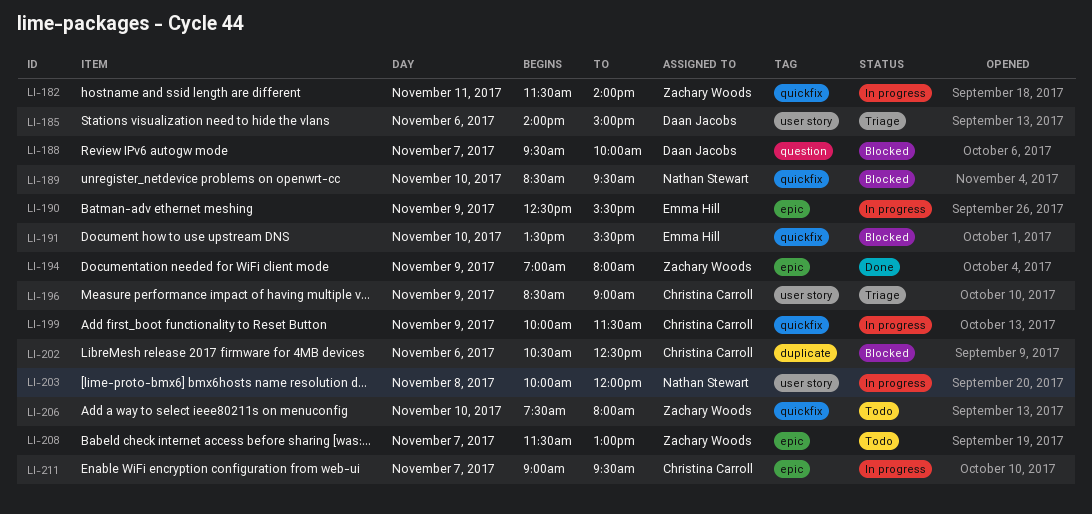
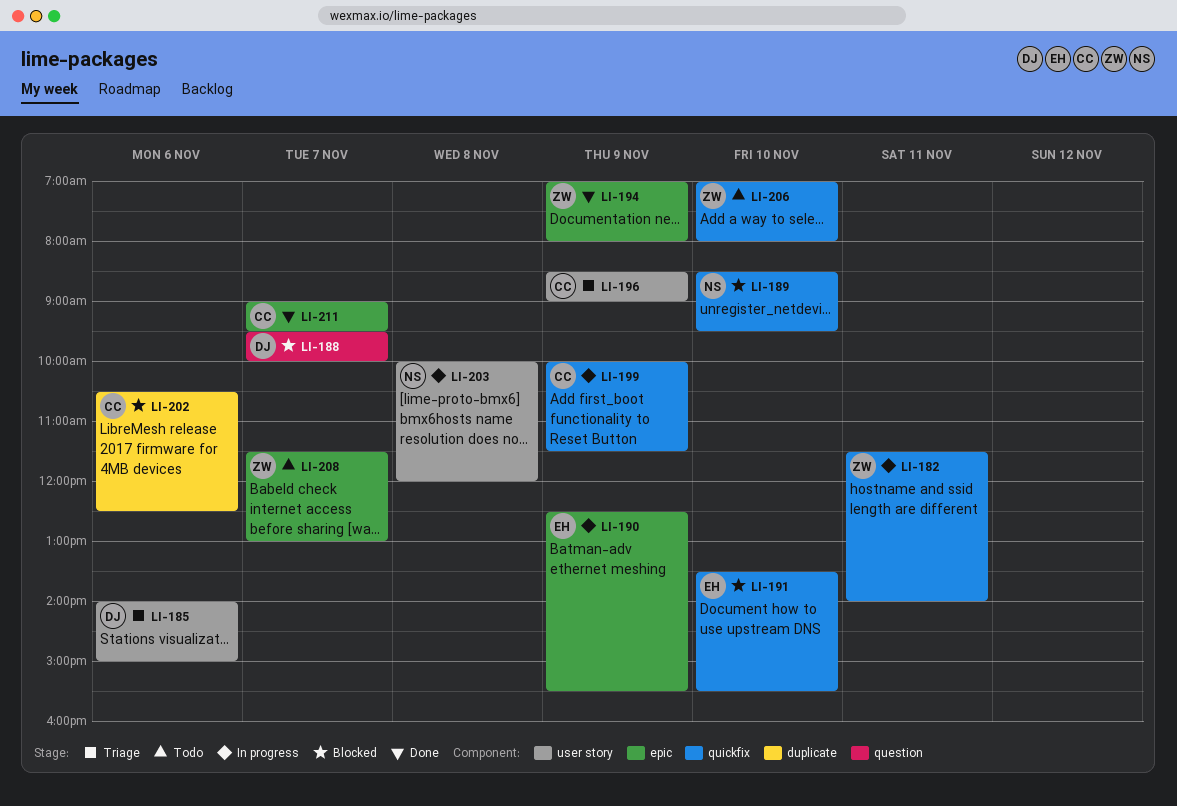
LI-206, begins: 07:30 -> 07:00
LI-211, status: In progress -> Done

